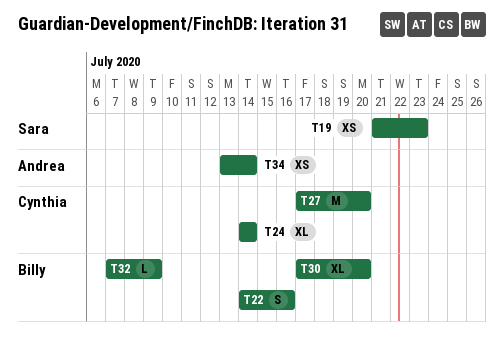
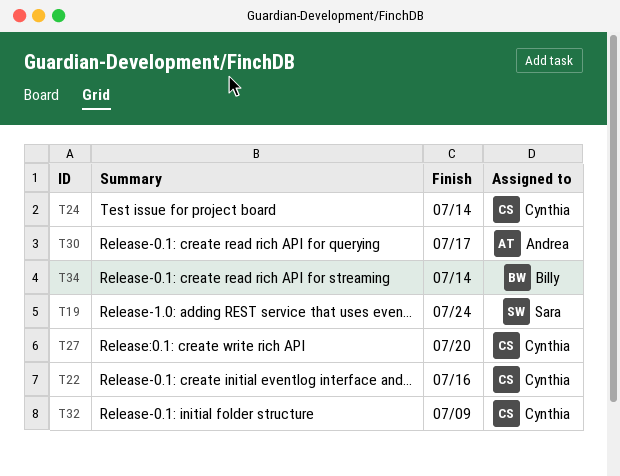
T19, due: Jul 23 -> Jul 24
T22, owner: Billy -> Cynthia
T30, owner: Billy -> Andrea
T30, due: Jul 20 -> Jul 17
T32, owner: Billy -> Cynthia
T34, owner: Andrea -> Billy

